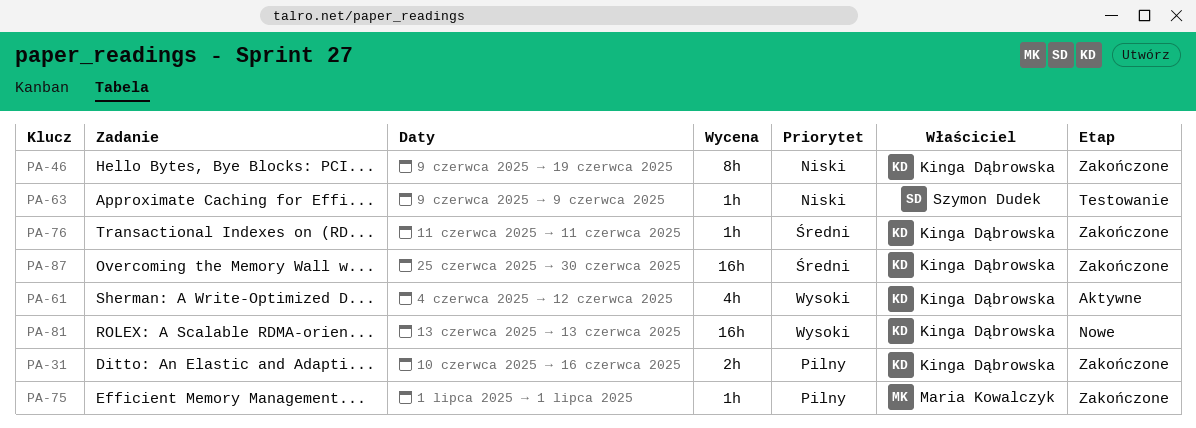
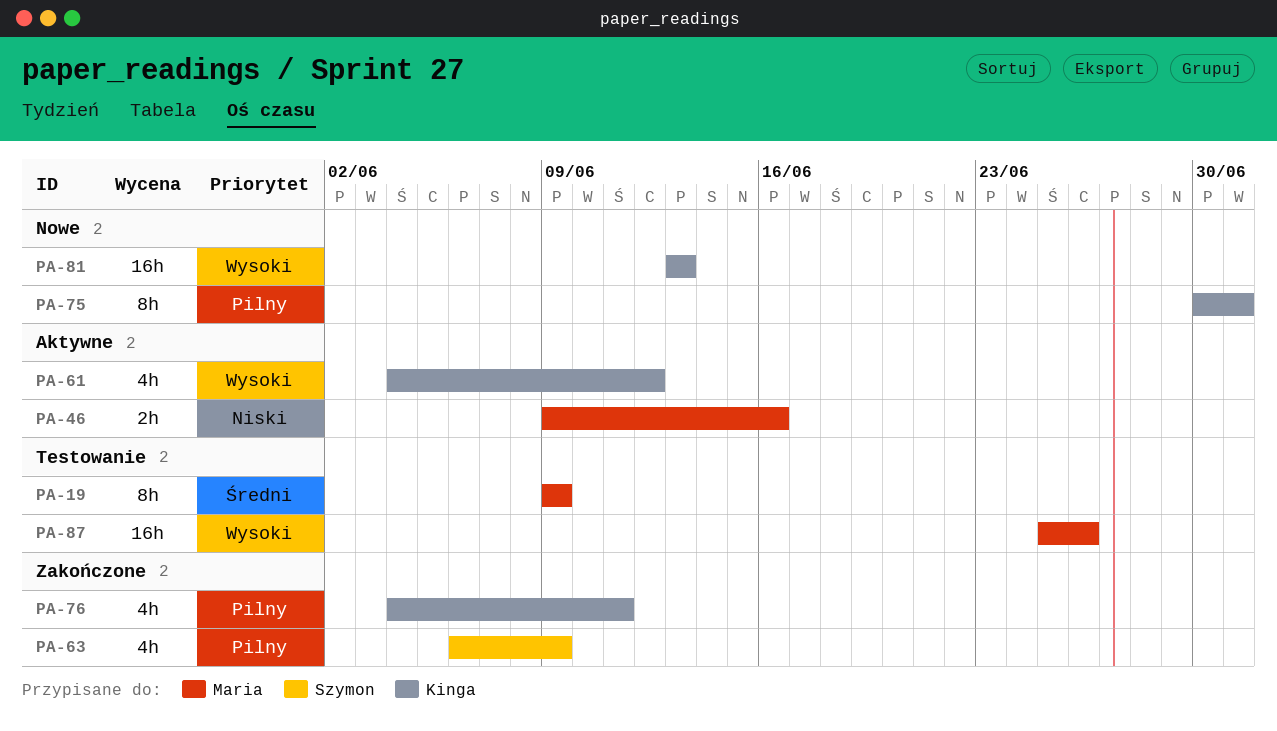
PA-19: none -> present
PA-31: present -> none
PA-46, status: Zakończone -> Aktywne
PA-46, owner: Kinga Dąbrowska -> Maria Kowalczyk
PA-46, estimate: 8h -> 2h
PA-46, due: Jun 19 -> Jun 16
PA-63, status: Testowanie -> Zakończone
PA-63, priority: Niski -> Pilny
PA-63, estimate: 1h -> 4h
PA-63, start: Jun 9 -> Jun 6
PA-75, status: Zakończone -> Nowe
PA-75, owner: Maria Kowalczyk -> Kinga Dąbrowska
PA-75, estimate: 1h -> 8h
PA-75, start: Jul 1 -> Jun 30
PA-76, priority: Średni -> Pilny
PA-76, estimate: 1h -> 4h
PA-76, start: Jun 11 -> Jun 4
PA-87, status: Zakończone -> Testowanie
PA-87, owner: Kinga Dąbrowska -> Maria Kowalczyk
PA-87, priority: Średni -> Wysoki
PA-87, due: Jun 30 -> Jun 26

